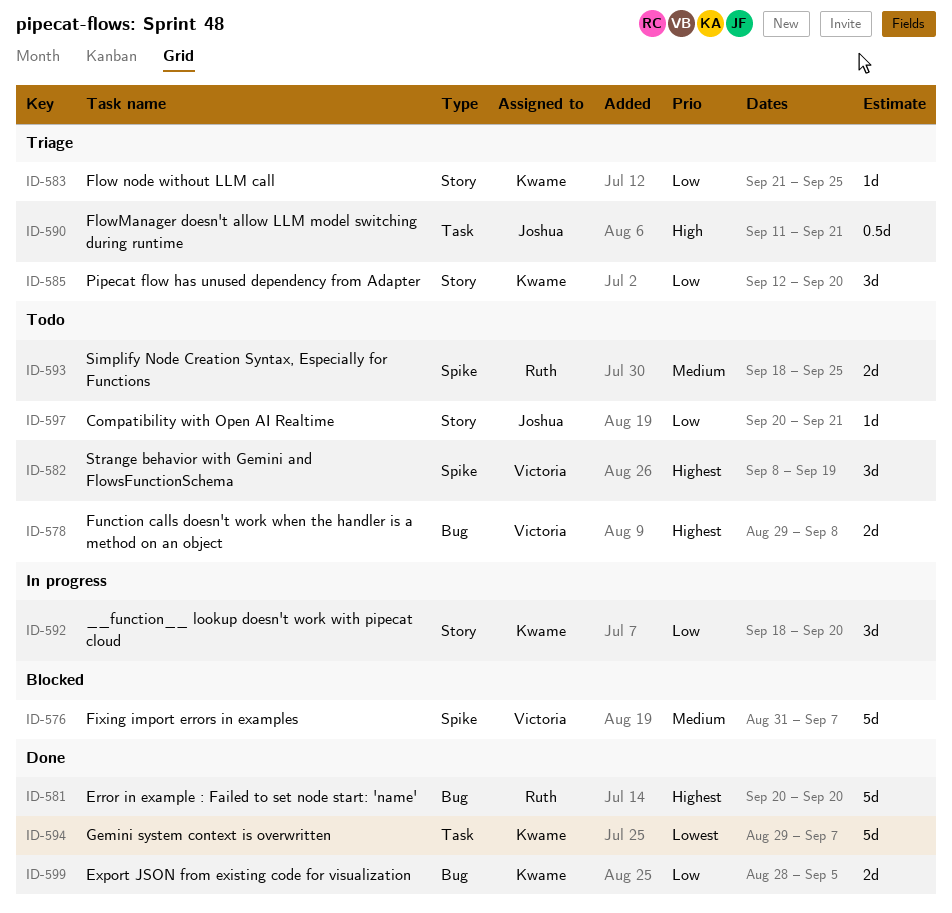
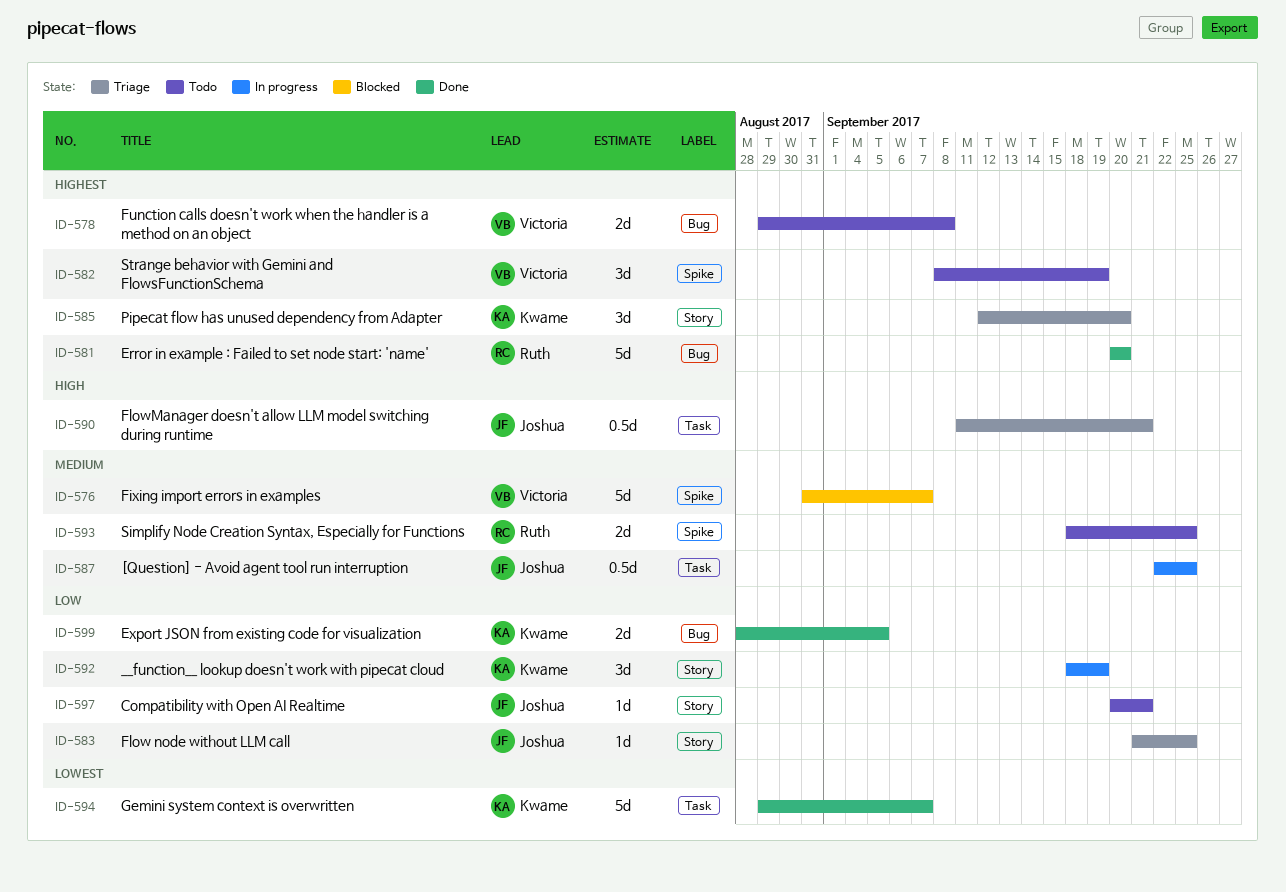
ID-583, owner: Kwame -> Joshua
ID-585, priority: Low -> Highest
ID-587: none -> present
ID-592, due: Sep 20 -> Sep 19

